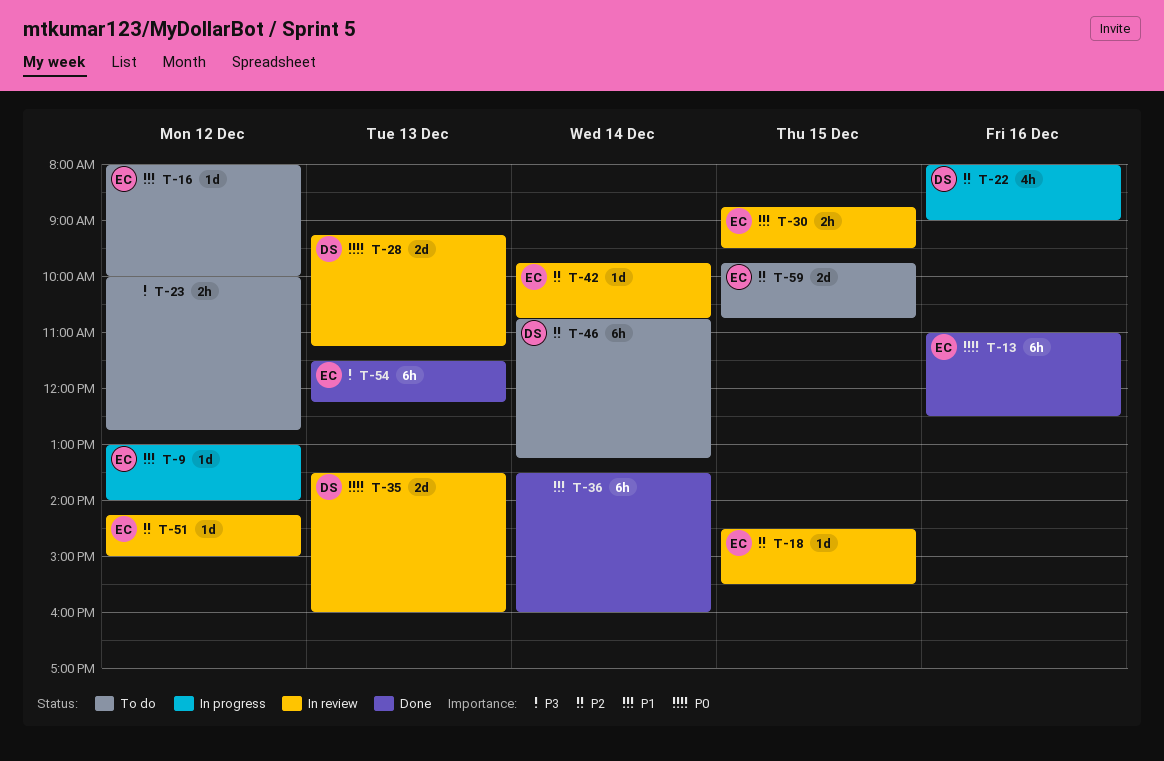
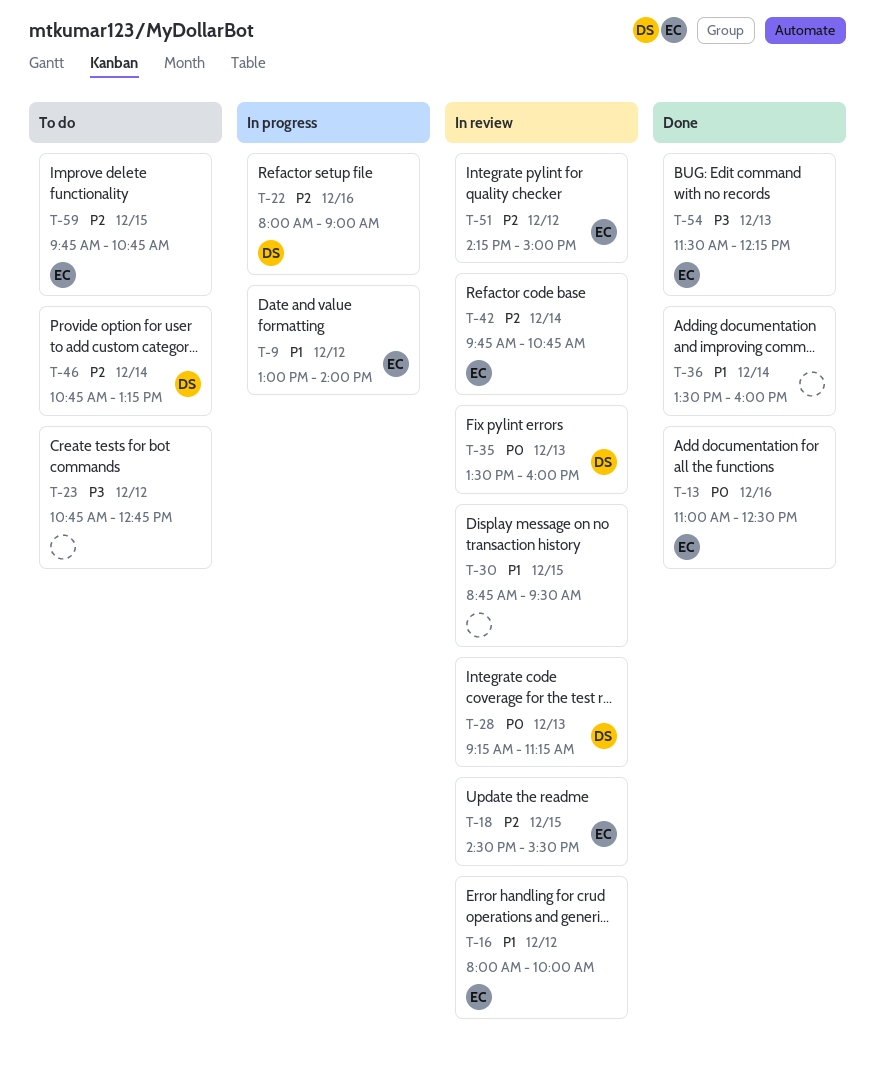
T-16, status: To do -> In review
T-23, begins: 10:00 -> 10:45
T-30, owner: EC -> none

